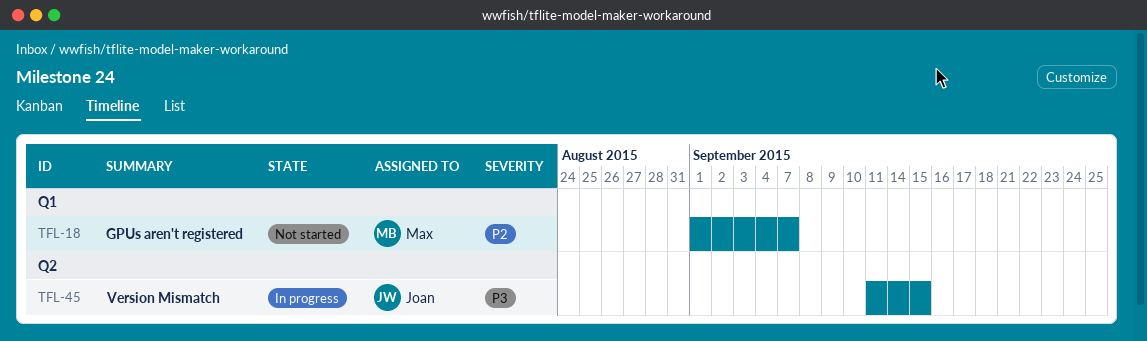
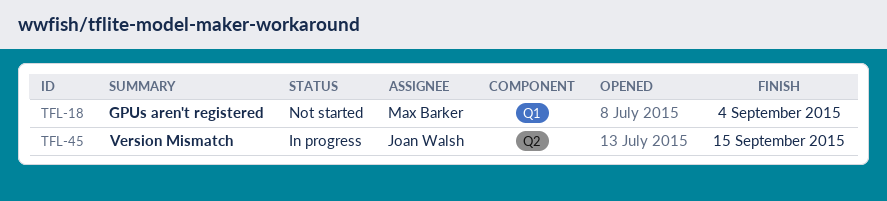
TFL-18, due: Sep 7 -> Sep 4

